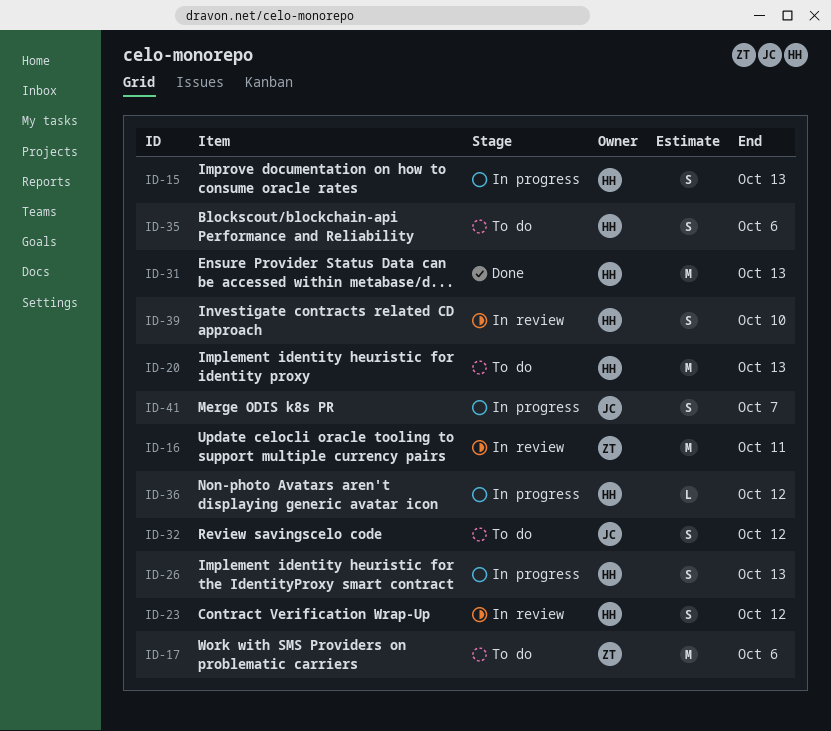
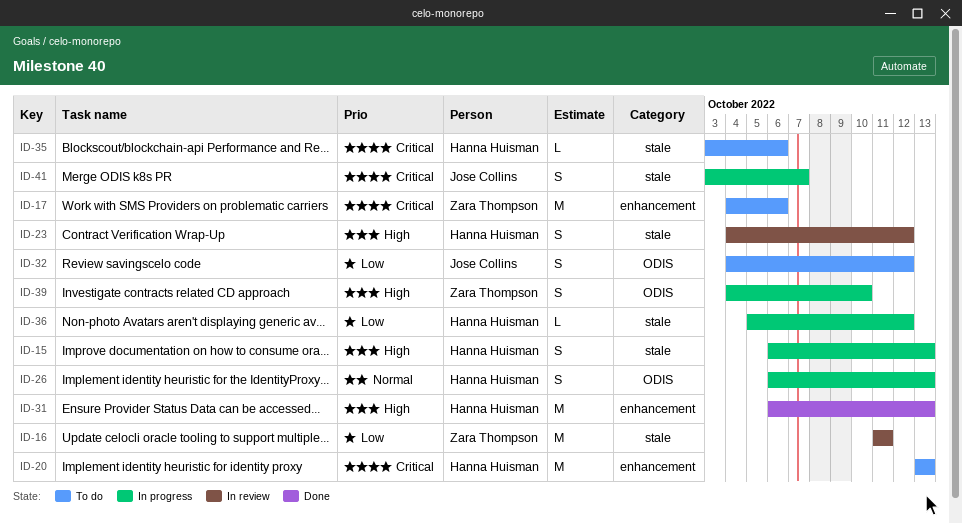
ID-35, estimate: S -> L
ID-39, status: In review -> In progress
ID-39, owner: Hanna Huisman -> Zara Thompson

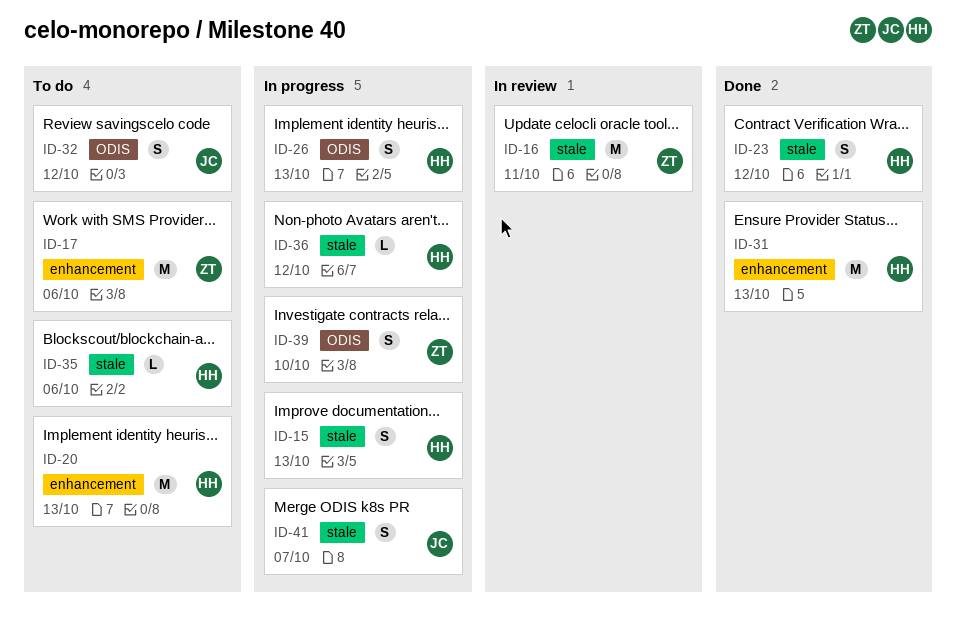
ID-23, status: In review -> Done

